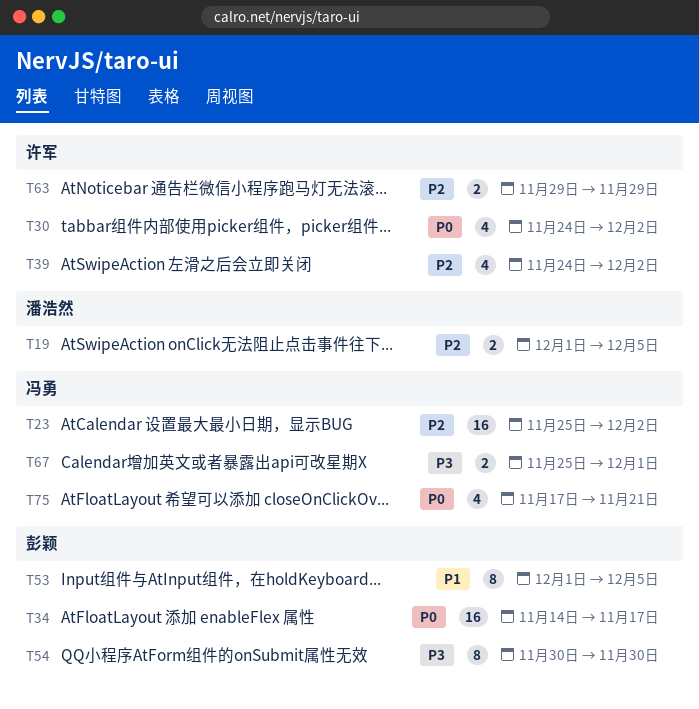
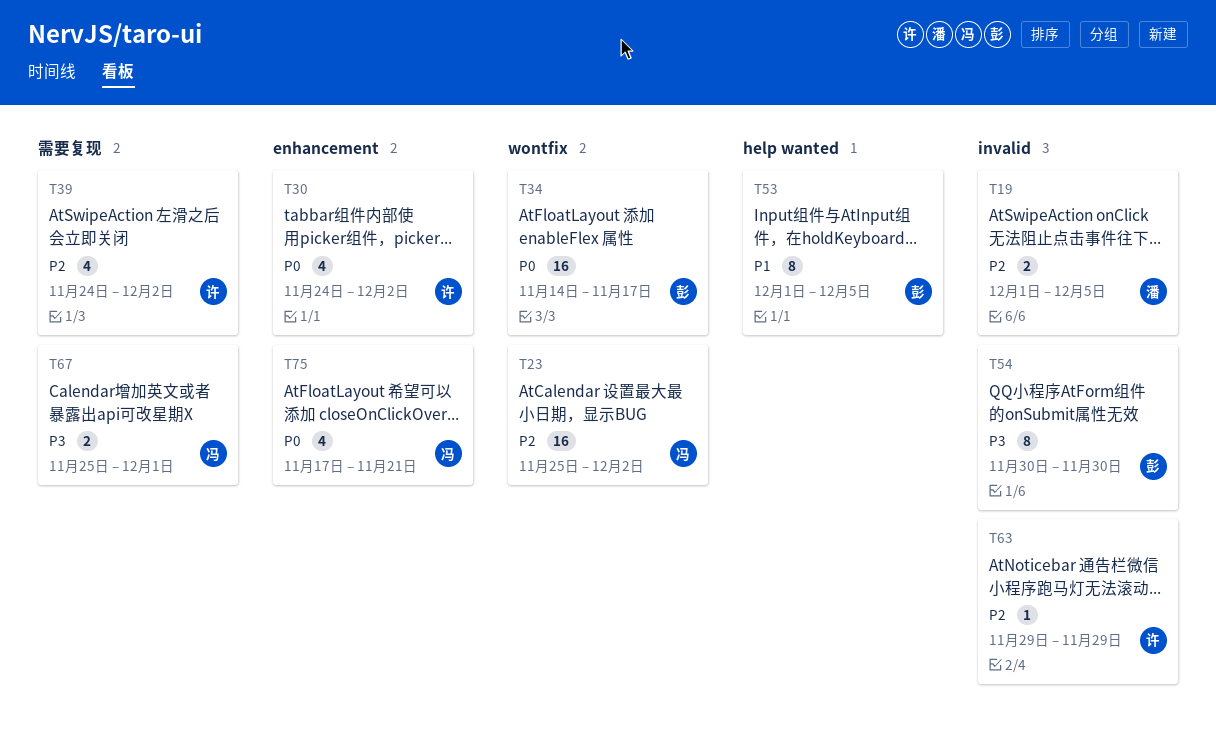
T63, estimate: 2 -> 1

